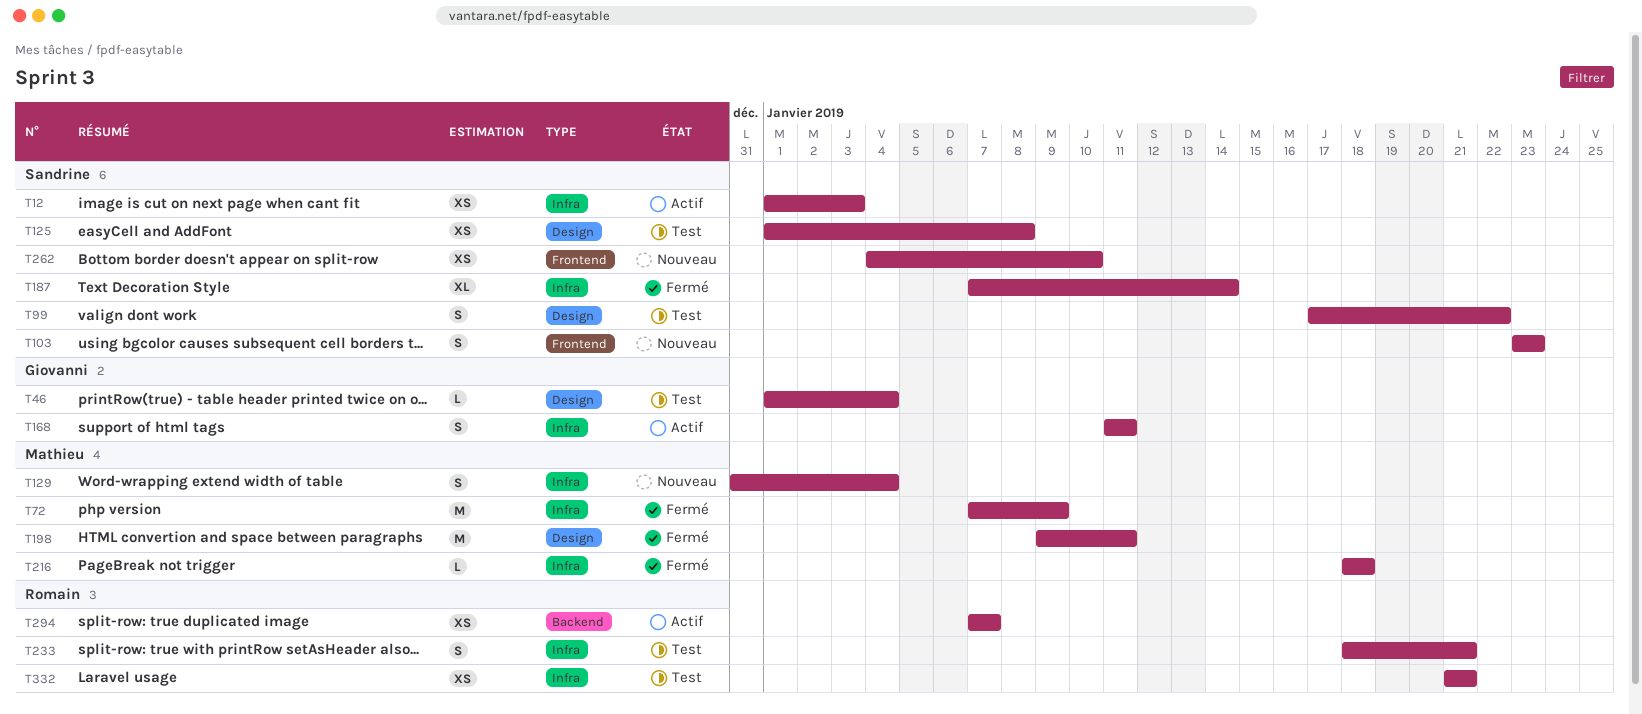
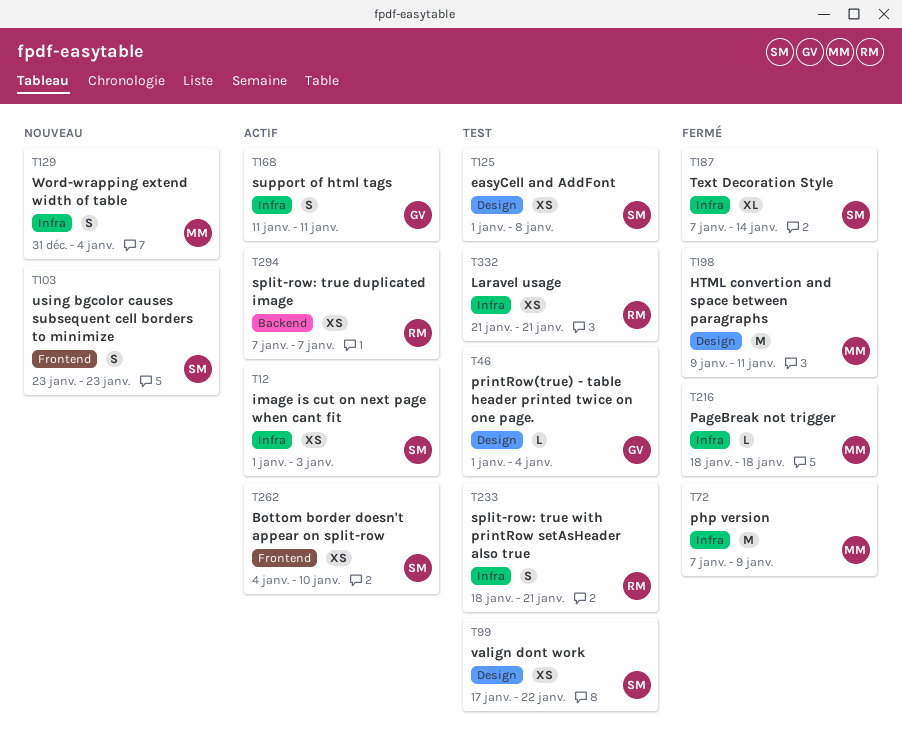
T99, estimate: S -> XS
T262, status: Nouveau -> Actif

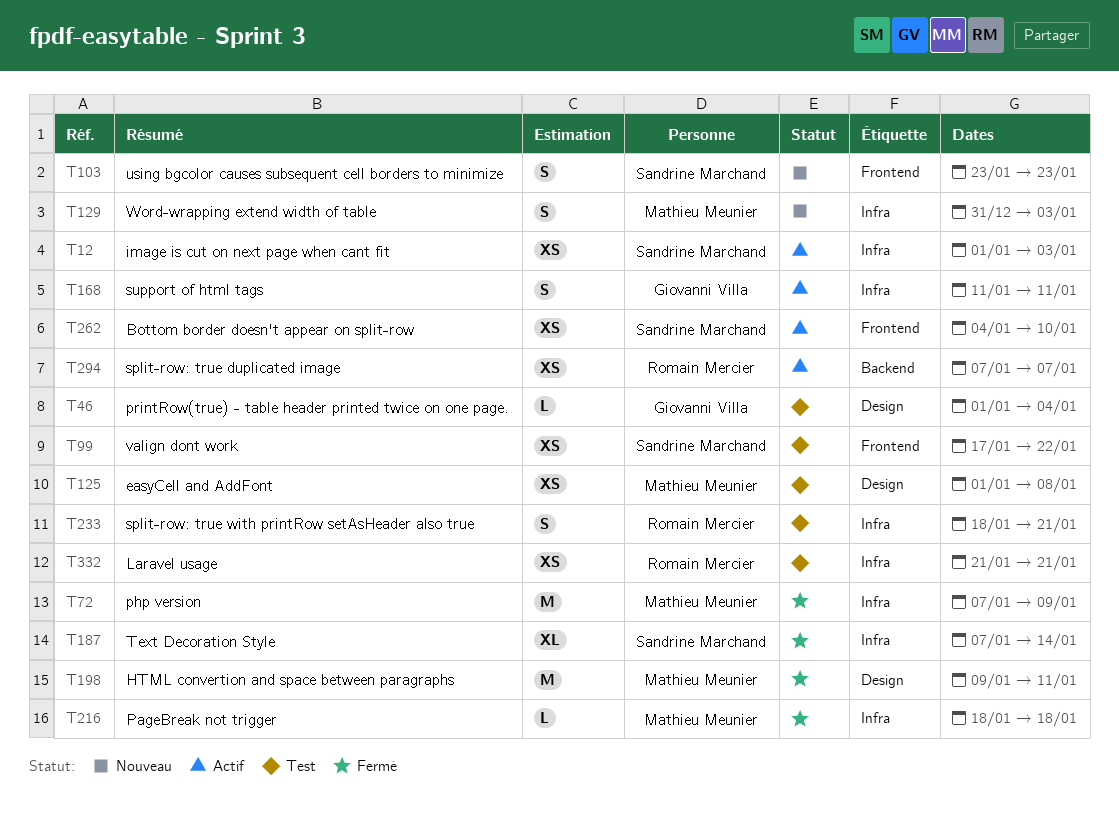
T99, label: Design -> Frontend
T125, owner: Sandrine Marchand -> Mathieu Meunier
T129, due: Jan 4 -> Jan 3

